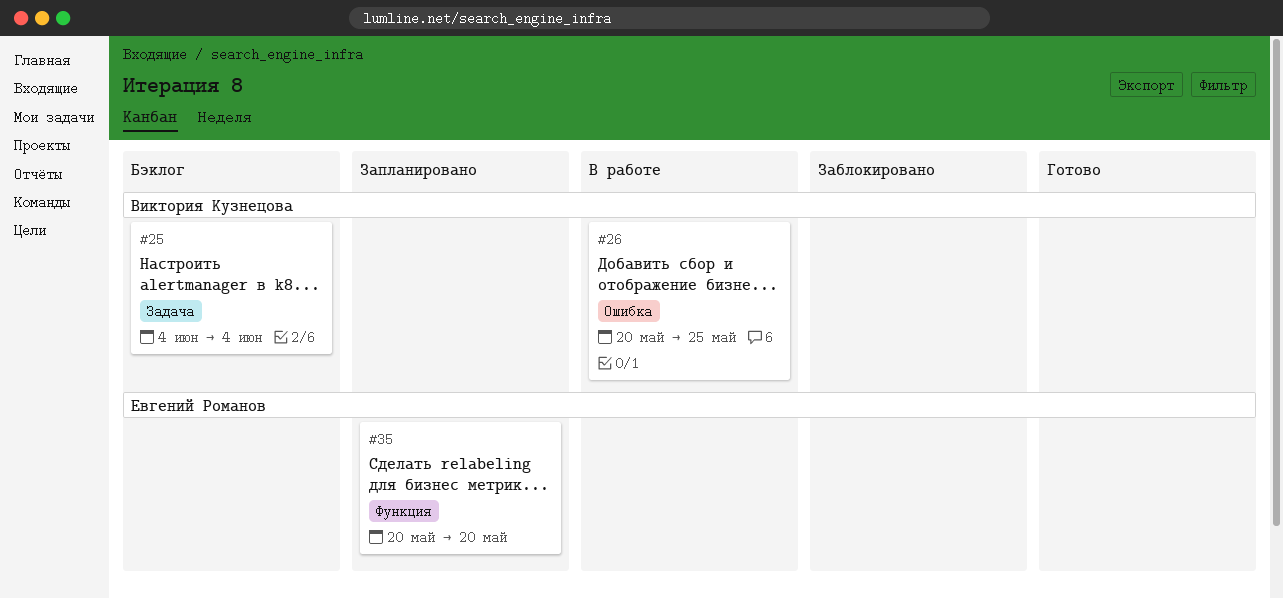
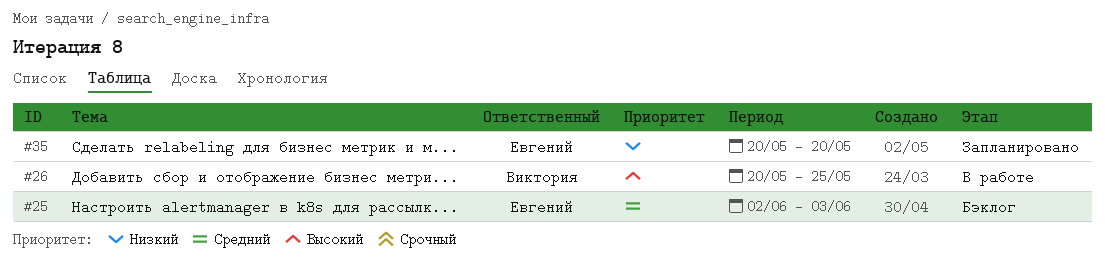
#25, owner: Виктория Кузнецова -> Евгений Романов
#25, start: Jun 4 -> Jun 2
#25, due: Jun 4 -> Jun 3

